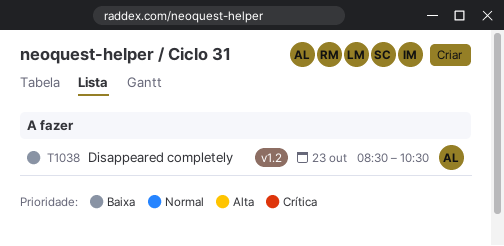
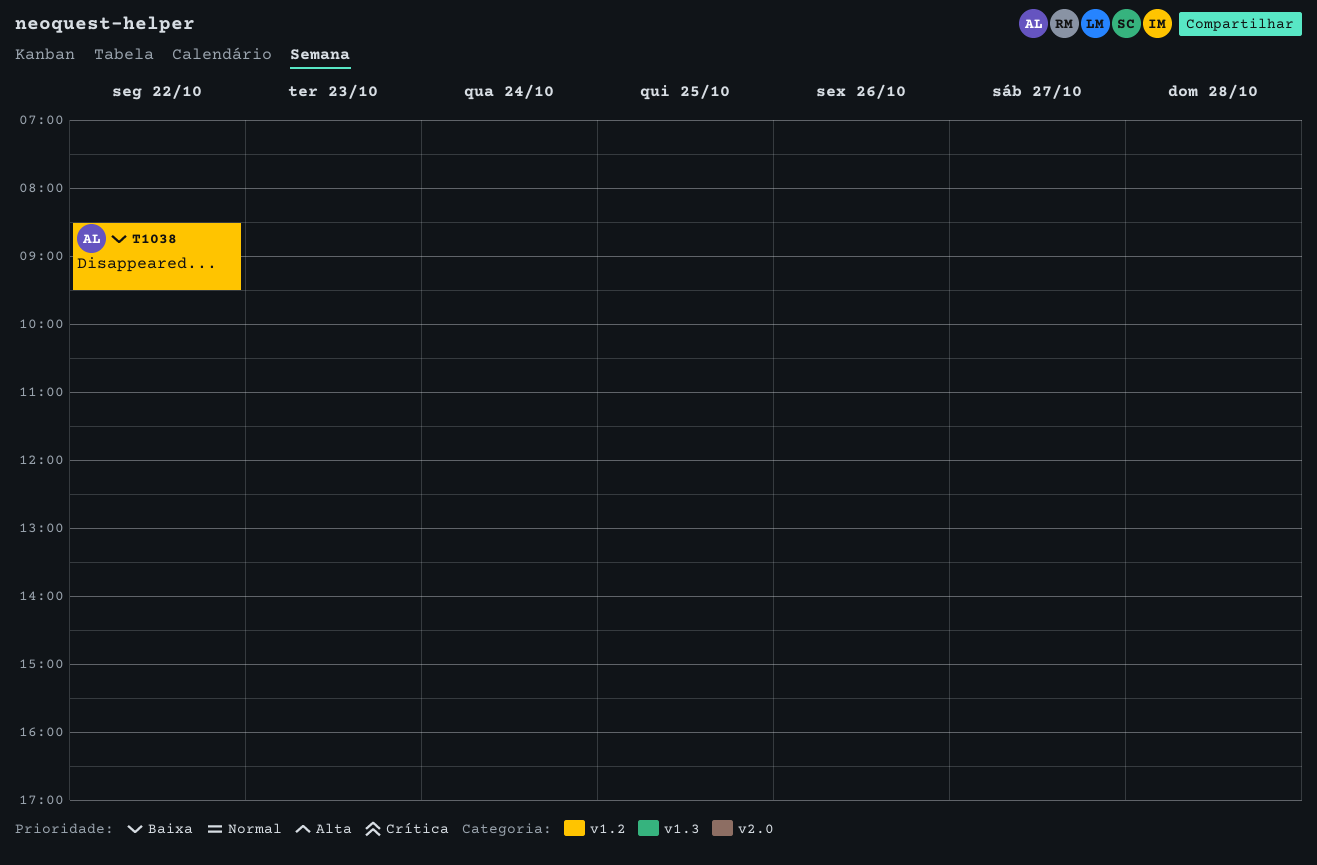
T1038, day: Oct 23 -> Oct 22
T1038, ends: 10:30 -> 09:30

